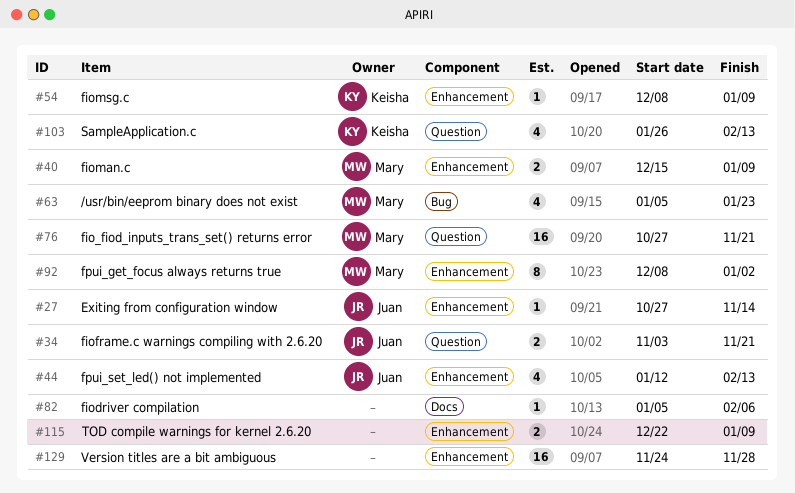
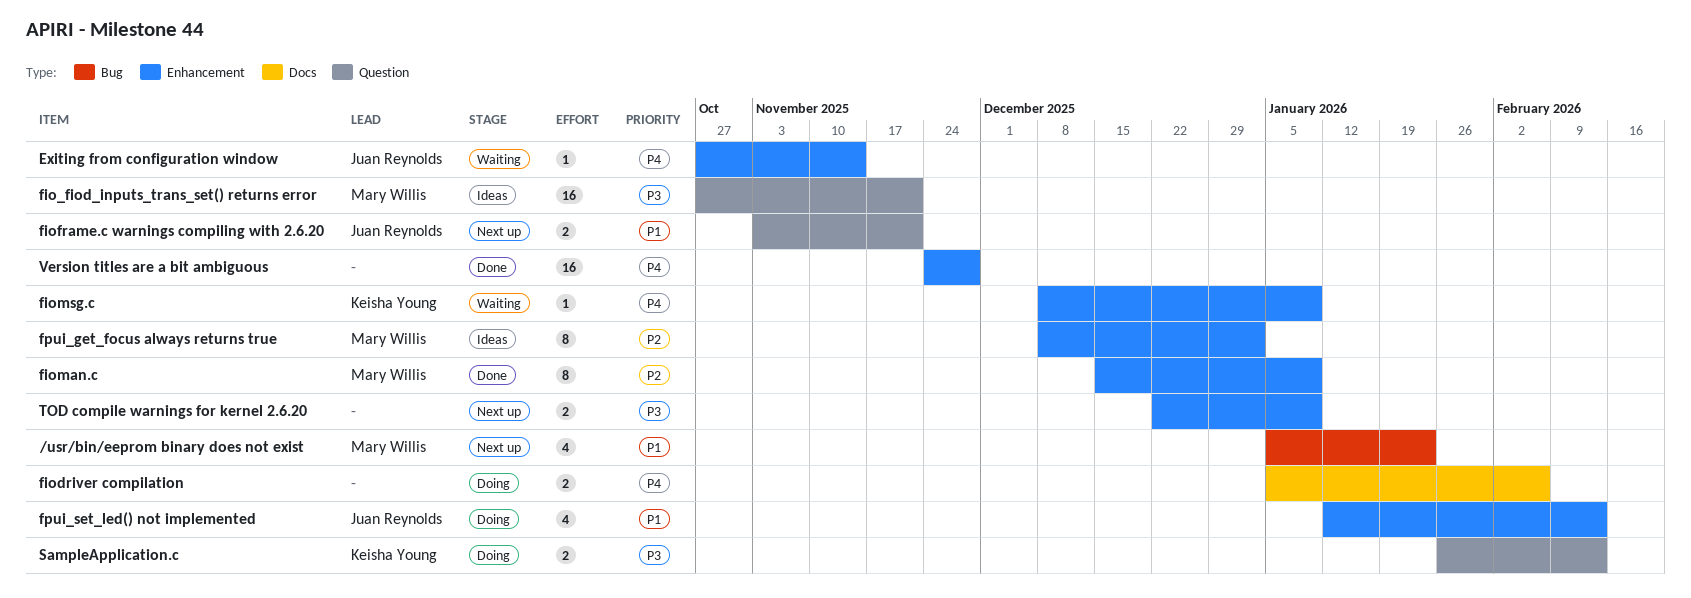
fiodriver compilation, estimate: 1 -> 2
fioman.c, estimate: 2 -> 8
SampleApplication.c, estimate: 4 -> 2

